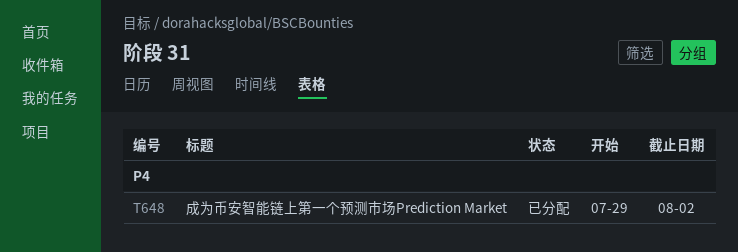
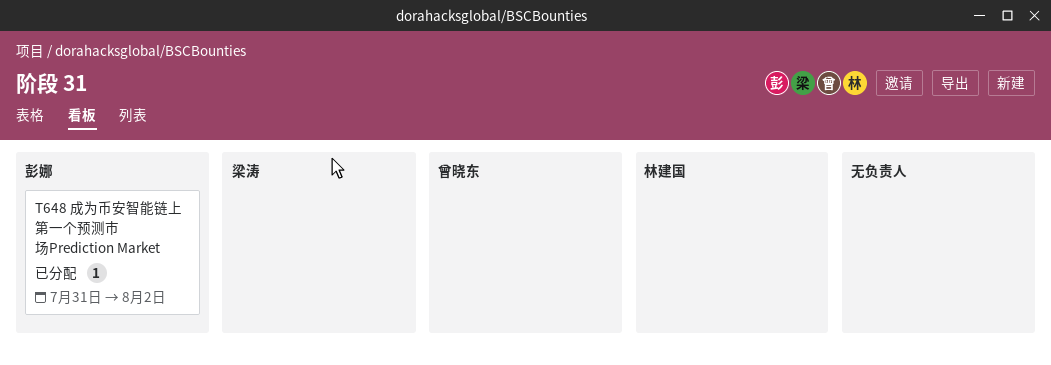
T648, start: Jul 29 -> Jul 31

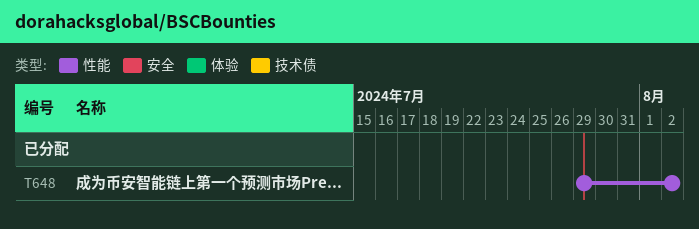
T648, start: Jul 31 -> Jul 29

